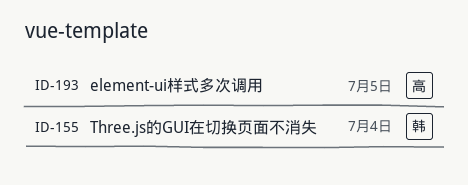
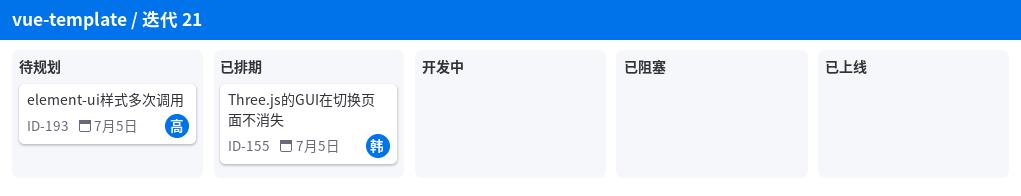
ID-155, due: Jul 4 -> Jul 5

